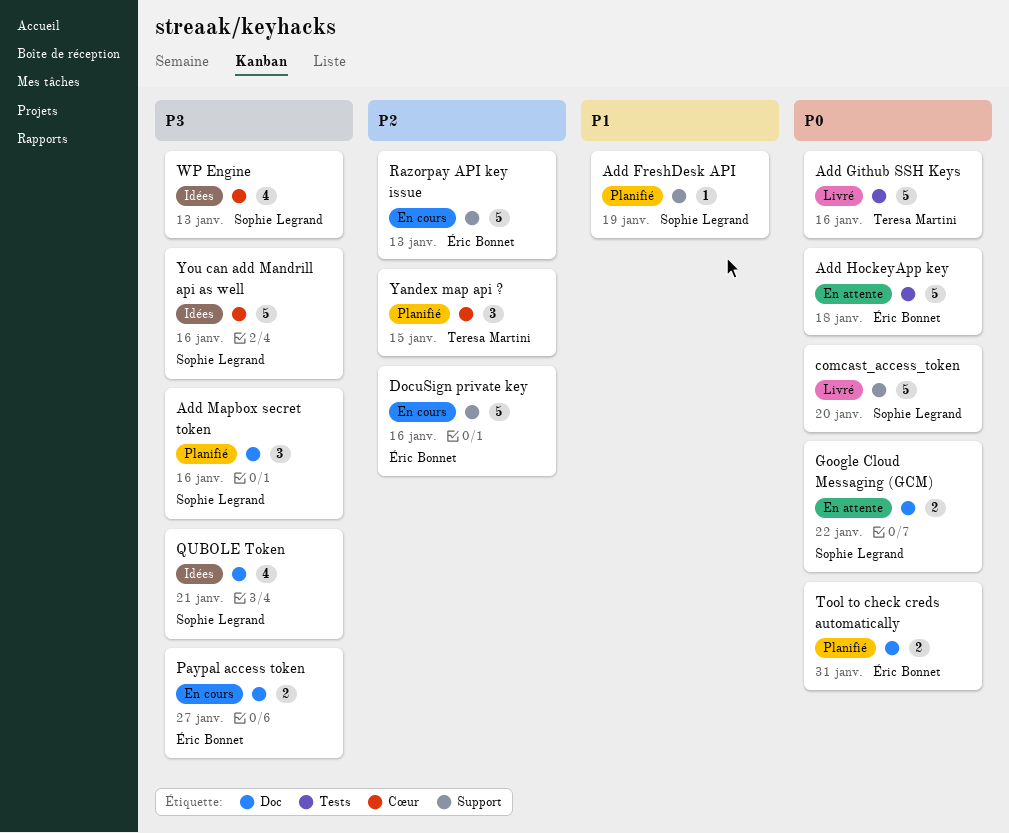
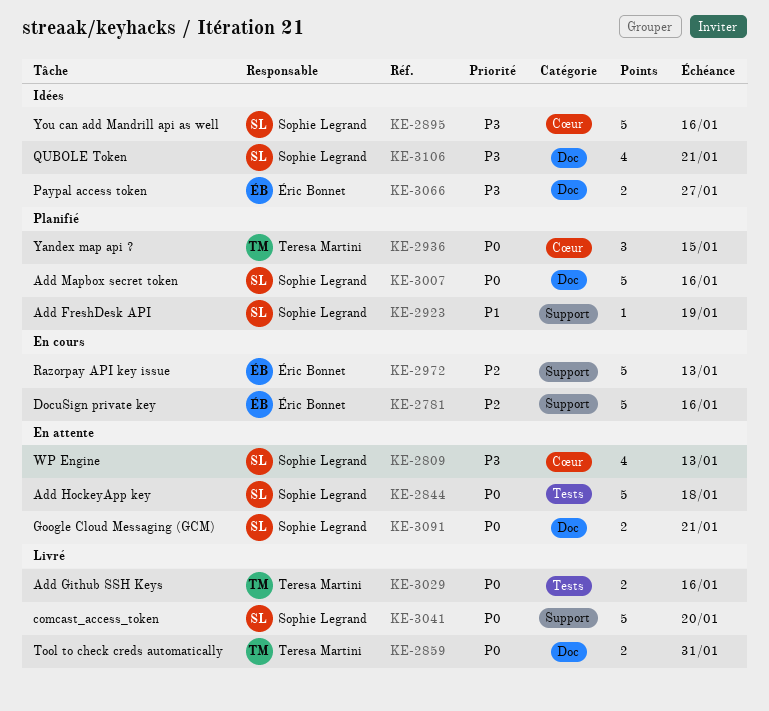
Add Github SSH Keys, estimate: 5 -> 2
Add HockeyApp key, owner: Éric Bonnet -> Sophie Legrand
Add Mapbox secret token, priority: P3 -> P0
Add Mapbox secret token, estimate: 3 -> 5
Google Cloud Messaging (GCM), due: Jan 22 -> Jan 21
Paypal access token, status: En cours -> Idées
Tool to check creds automatically, status: Planifié -> Livré
Tool to check creds automatically, owner: Éric Bonnet -> Teresa Martini
WP Engine, status: Idées -> En attente
Yandex map api ?, priority: P2 -> P0

